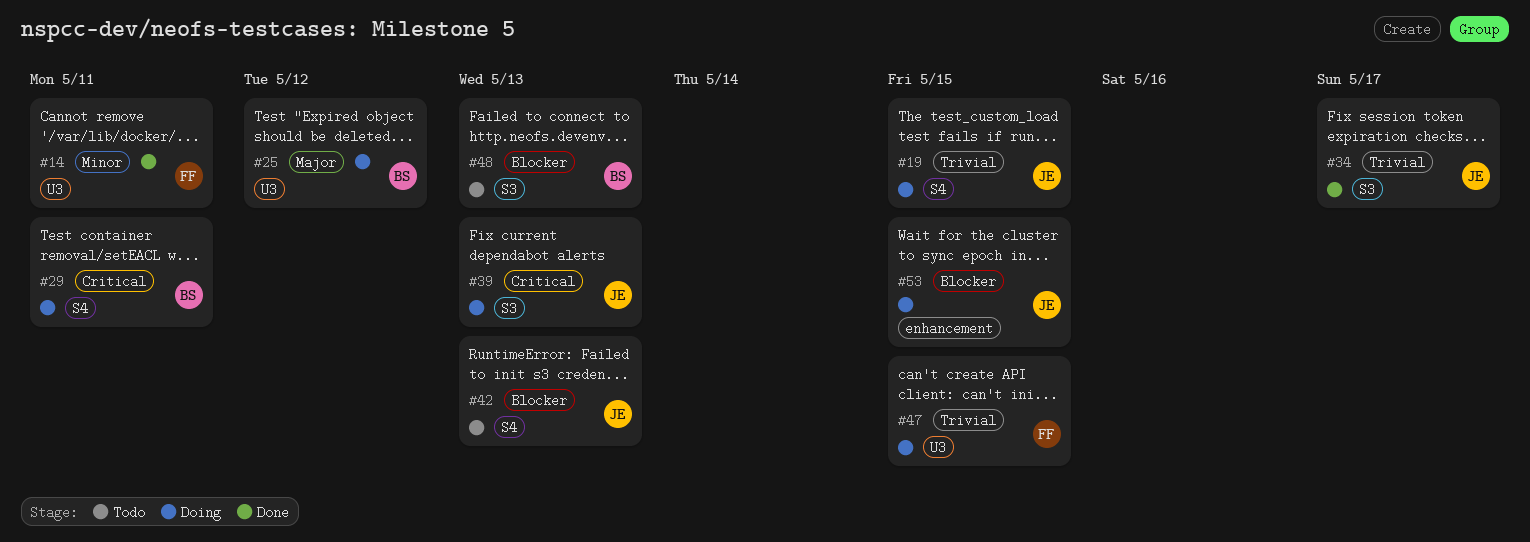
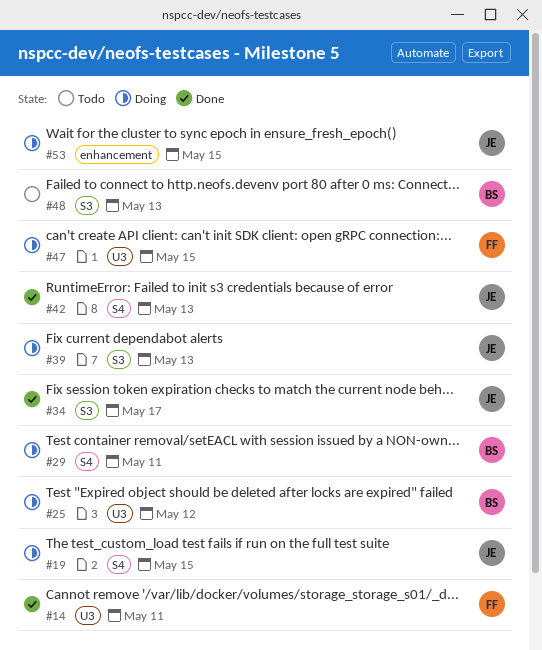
#42, status: Todo -> Done

